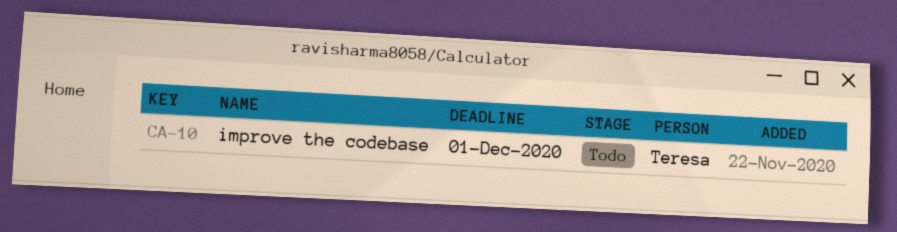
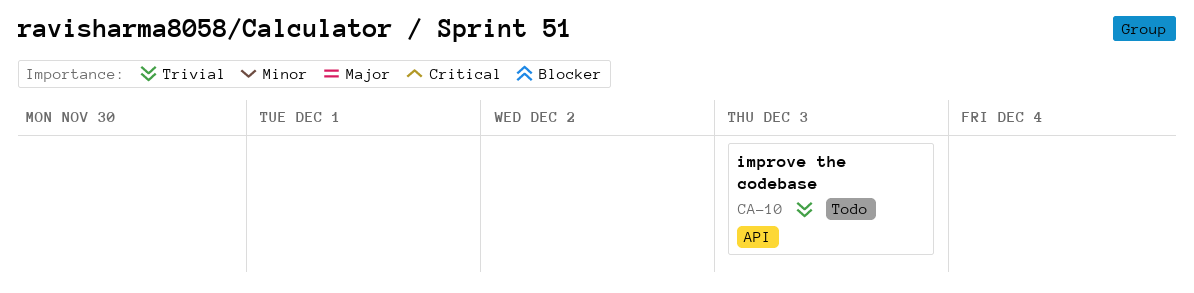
CA-10, due: Dec 1 -> Dec 3

